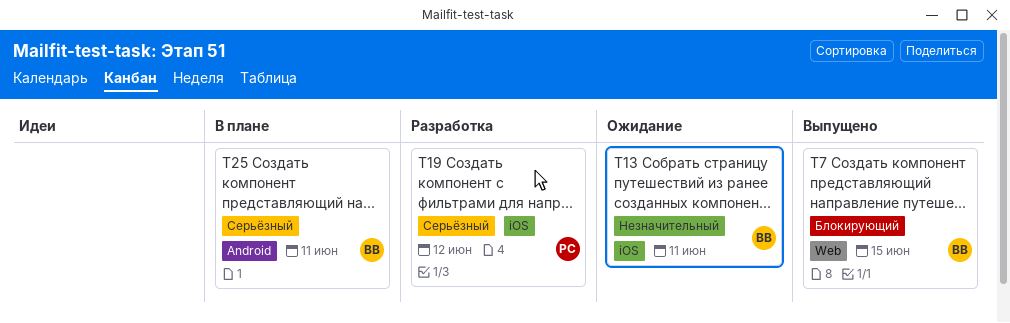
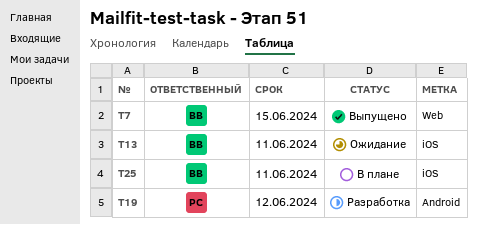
T19, label: iOS -> Android
T25, label: Android -> iOS

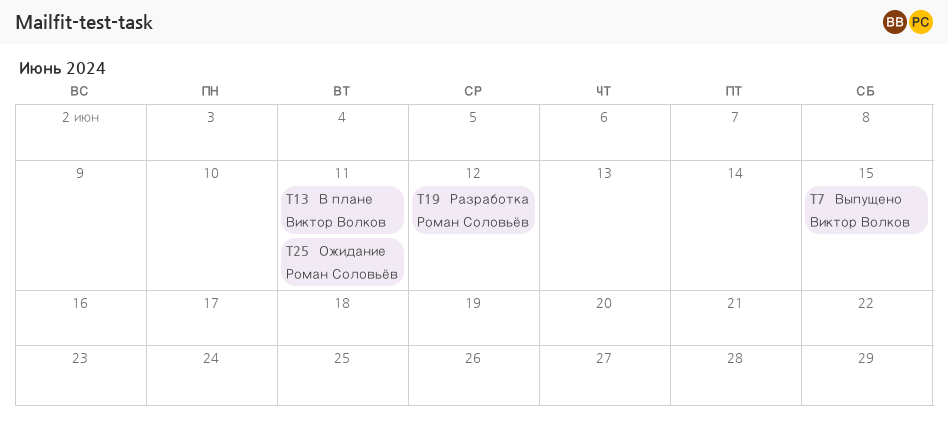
T13, status: Ожидание -> В плане
T25, status: В плане -> Ожидание
T25, owner: Виктор Волков -> Роман Соловьёв

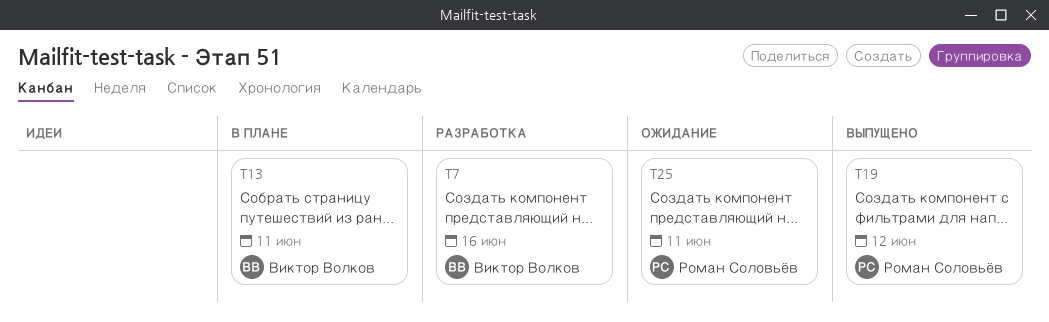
T7, status: Выпущено -> Разработка
T7, due: Jun 15 -> Jun 16
T19, status: Разработка -> Выпущено

